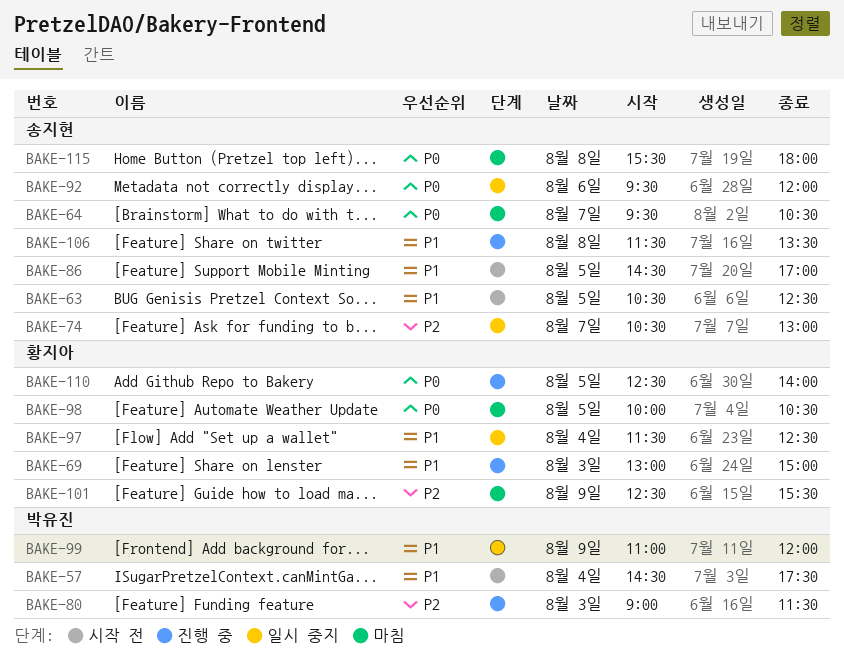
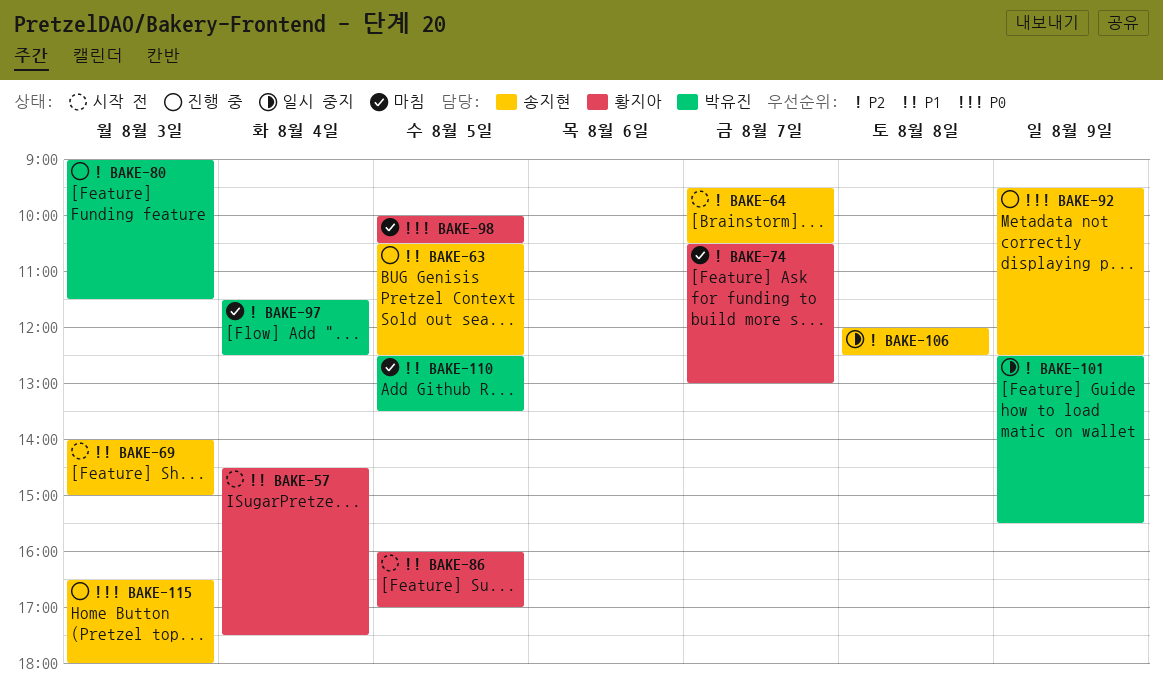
BAKE-57, owner: 박유진 -> 황지아
BAKE-63, status: 시작 전 -> 진행 중
BAKE-64, status: 마침 -> 시작 전
BAKE-64, priority: P0 -> P2
BAKE-69, status: 진행 중 -> 시작 전
BAKE-69, owner: 황지아 -> 송지현
BAKE-69, begins: 13:00 -> 14:00
BAKE-74, status: 일시 중지 -> 마침
BAKE-74, owner: 송지현 -> 황지아
BAKE-86, owner: 송지현 -> 황지아
BAKE-86, begins: 14:30 -> 16:00
BAKE-92, status: 일시 중지 -> 진행 중
BAKE-92, day: Aug 6 -> Aug 9
BAKE-92, ends: 12:00 -> 12:30
BAKE-97, status: 일시 중지 -> 마침
BAKE-97, owner: 황지아 -> 박유진
BAKE-97, priority: P1 -> P2
BAKE-99: present -> none
BAKE-101, status: 마침 -> 일시 중지
BAKE-101, owner: 황지아 -> 박유진
BAKE-106, status: 진행 중 -> 일시 중지
BAKE-106, priority: P1 -> P2
BAKE-106, begins: 11:30 -> 12:00
BAKE-106, ends: 13:30 -> 12:30
BAKE-110, status: 진행 중 -> 마침
BAKE-110, owner: 황지아 -> 박유진
BAKE-110, priority: P0 -> P1
BAKE-110, ends: 14:00 -> 13:30
BAKE-115, status: 마침 -> 진행 중
BAKE-115, day: Aug 8 -> Aug 3
BAKE-115, begins: 15:30 -> 16:30

